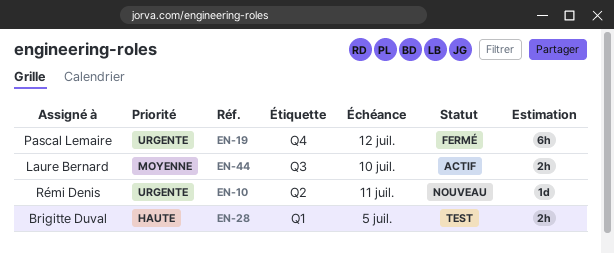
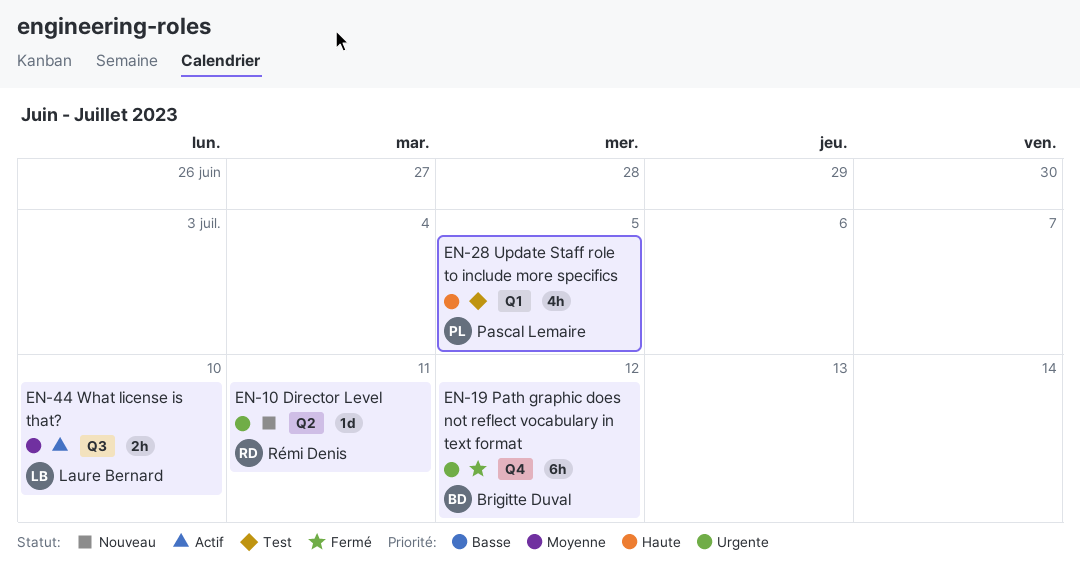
EN-19, owner: Pascal Lemaire -> Brigitte Duval
EN-28, owner: Brigitte Duval -> Pascal Lemaire
EN-28, estimate: 2h -> 4h

